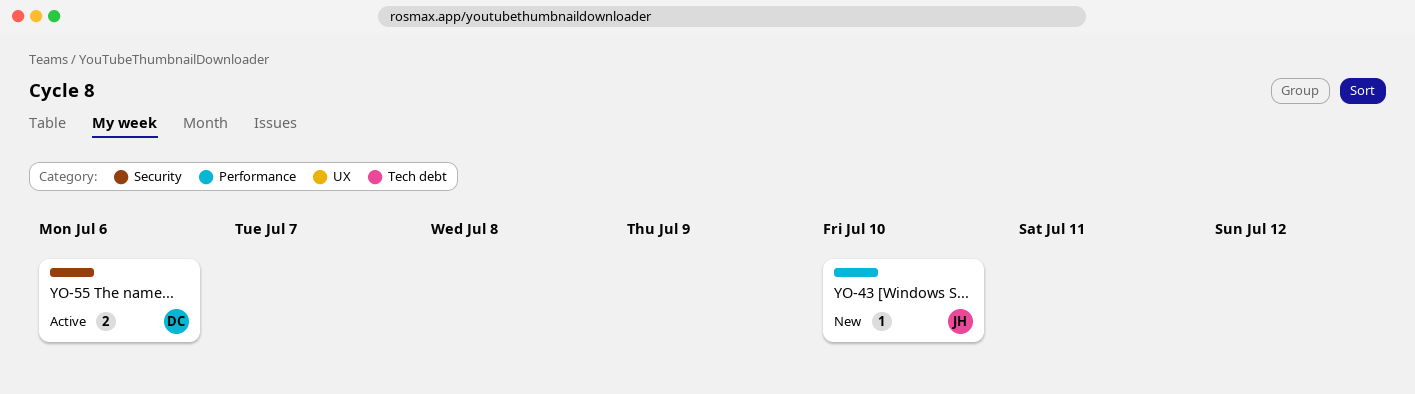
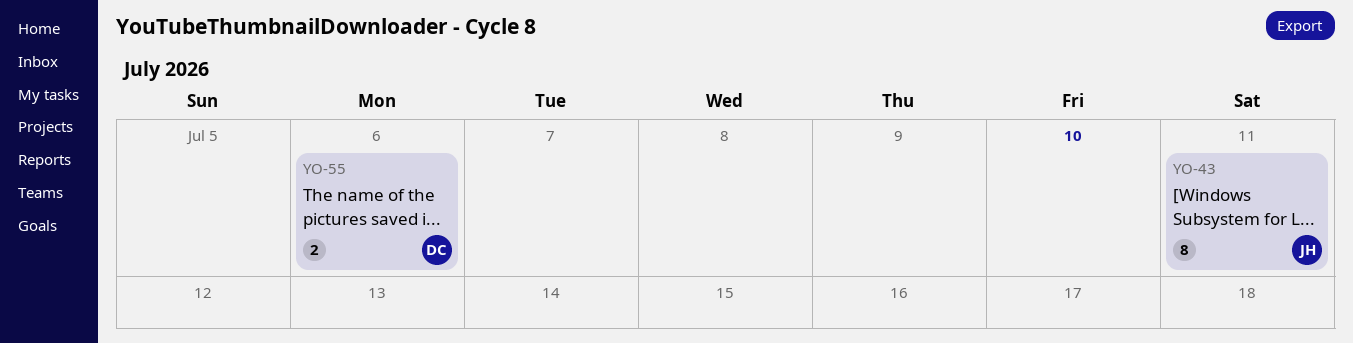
YO-43, estimate: 1 -> 8
YO-43, due: Jul 10 -> Jul 11

